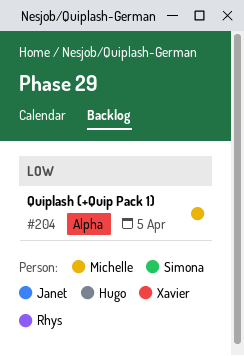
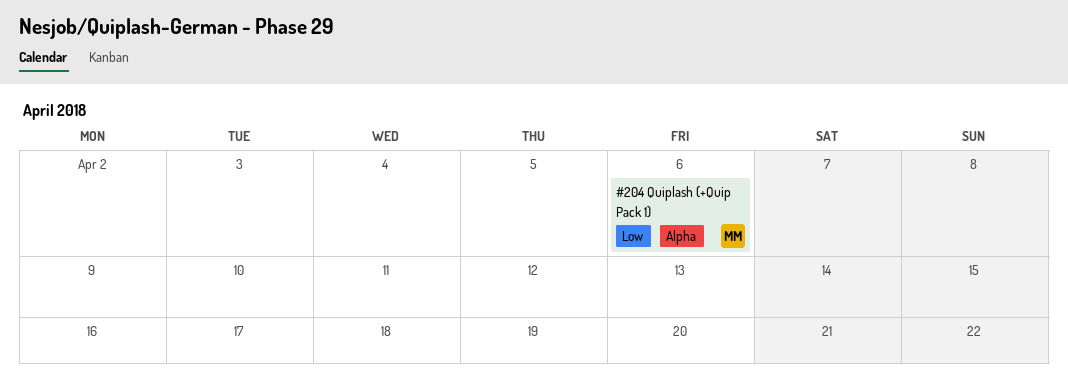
#204, due: Apr 5 -> Apr 6

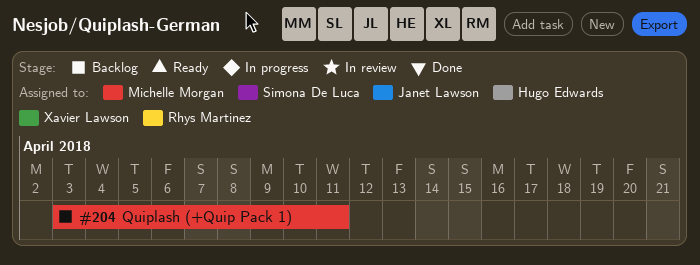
#204, due: Apr 6 -> Apr 11

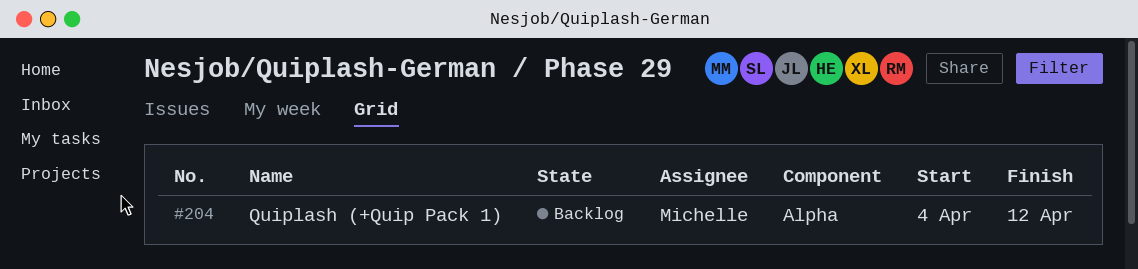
#204, start: Apr 3 -> Apr 4
#204, due: Apr 11 -> Apr 12

